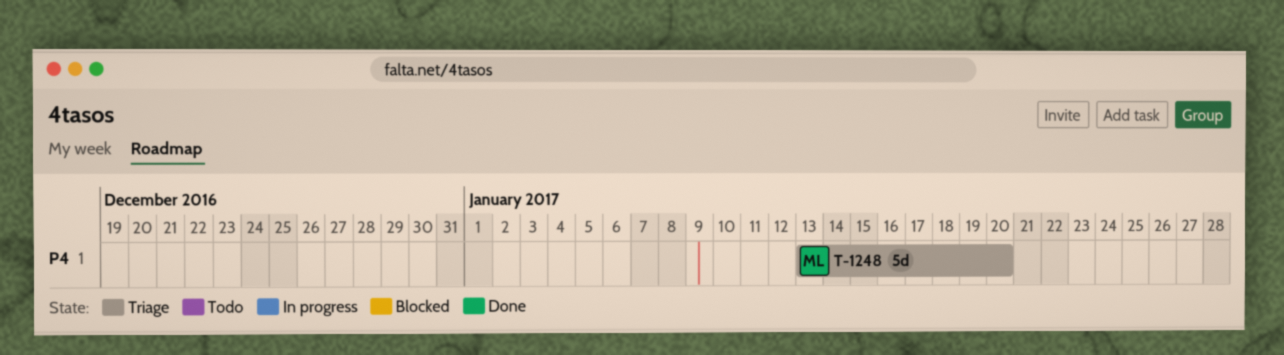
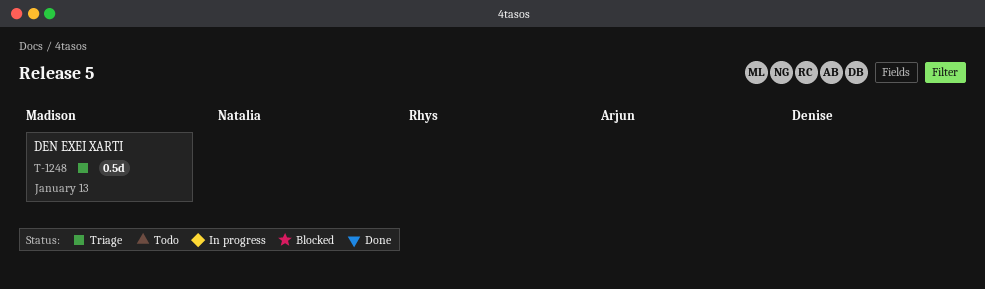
T-1248, estimate: 5d -> 0.5d
T-1248, due: Jan 20 -> Jan 13

